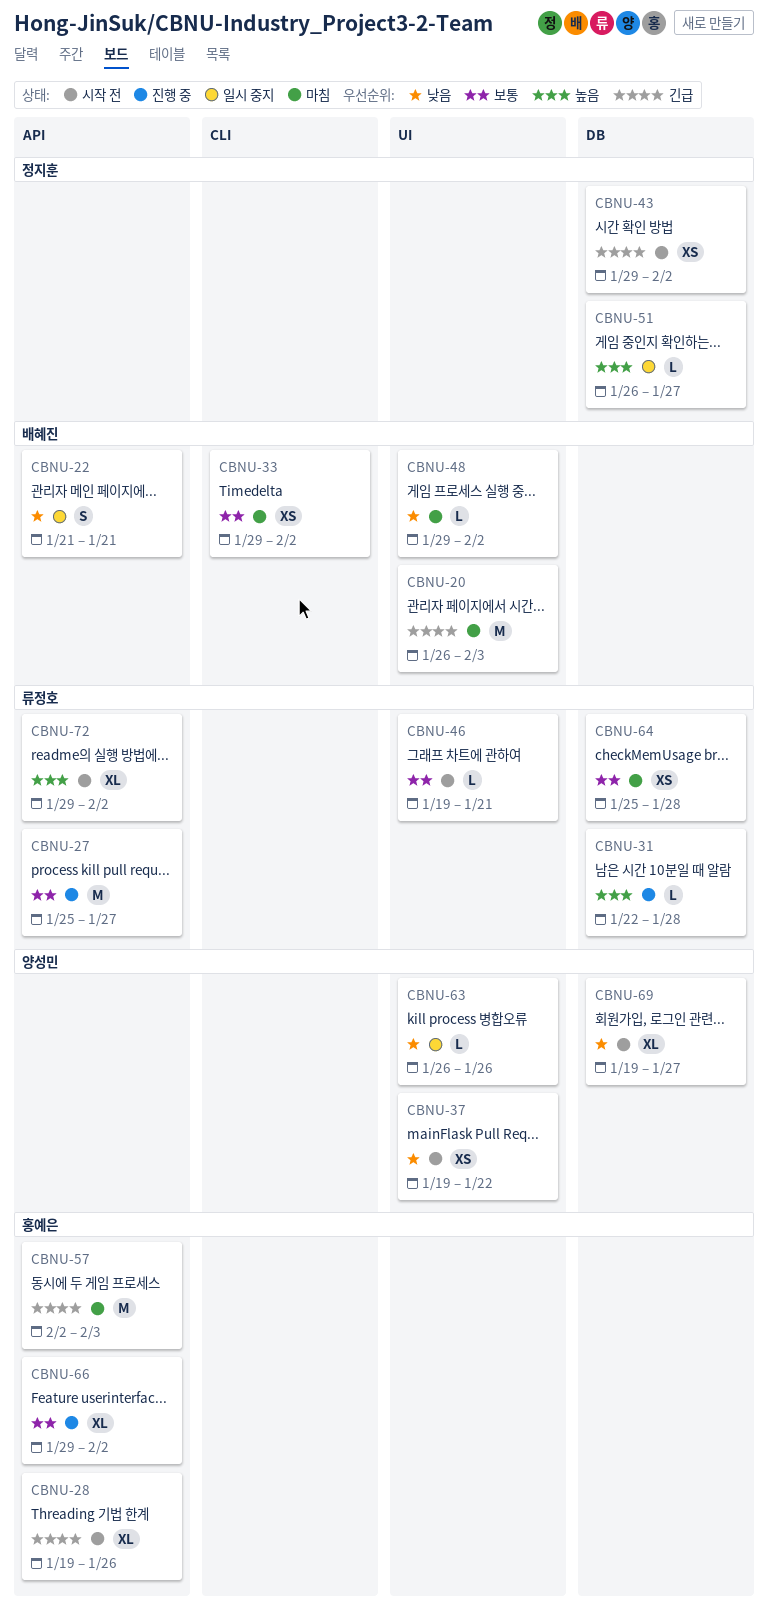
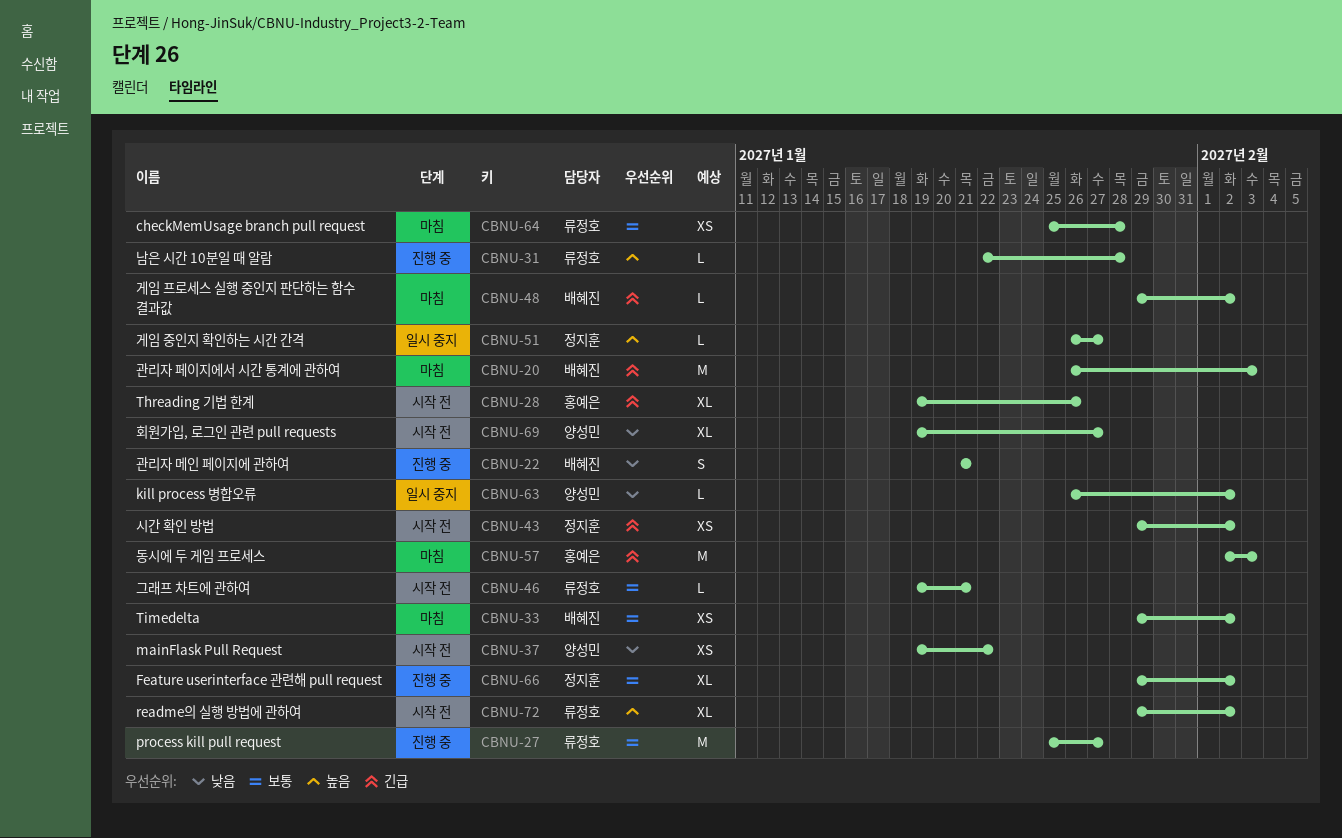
CBNU-22, status: 일시 중지 -> 진행 중
CBNU-48, priority: 낮음 -> 긴급
CBNU-63, due: Jan 26 -> Feb 2
CBNU-66, owner: 홍예은 -> 정지훈

